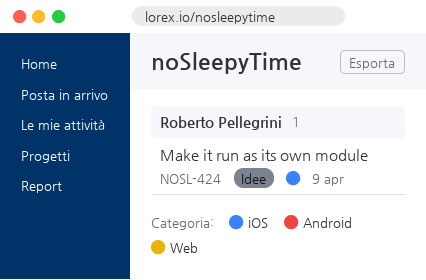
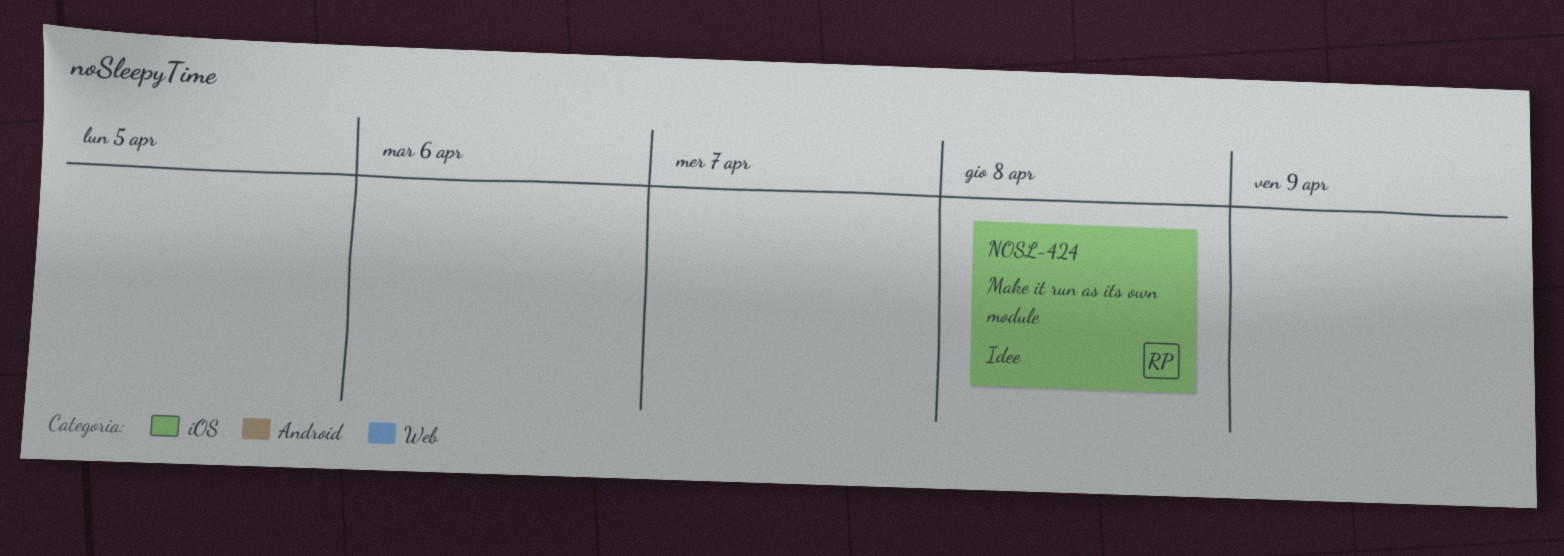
NOSL-424, due: Apr 9 -> Apr 8

